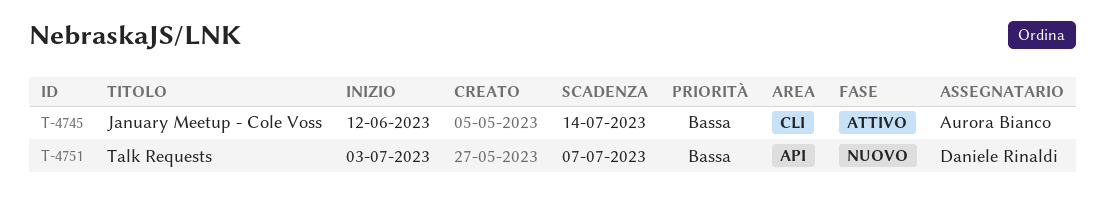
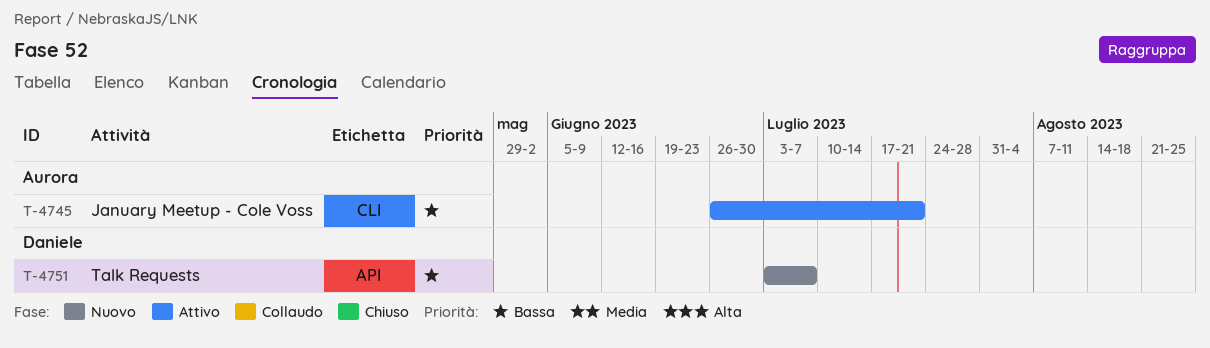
T-4745, start: Jun 12 -> Jun 26
T-4745, due: Jul 14 -> Jul 21

